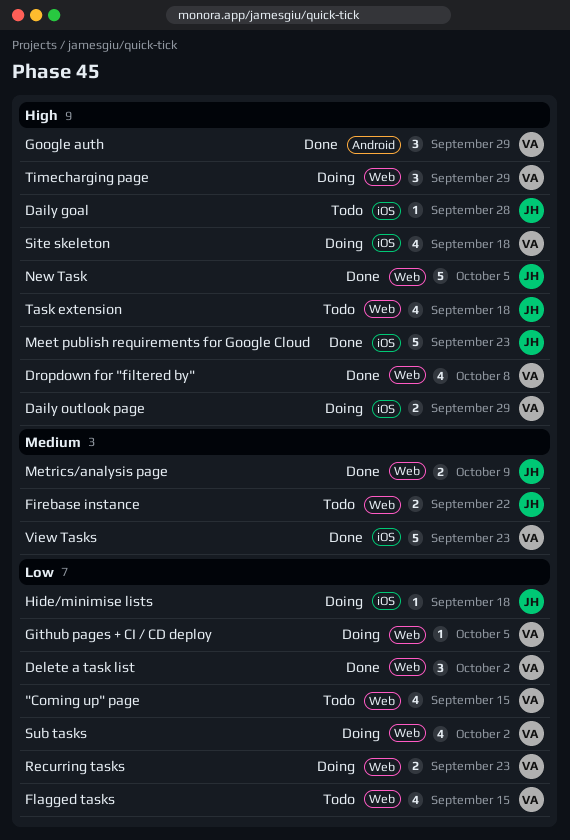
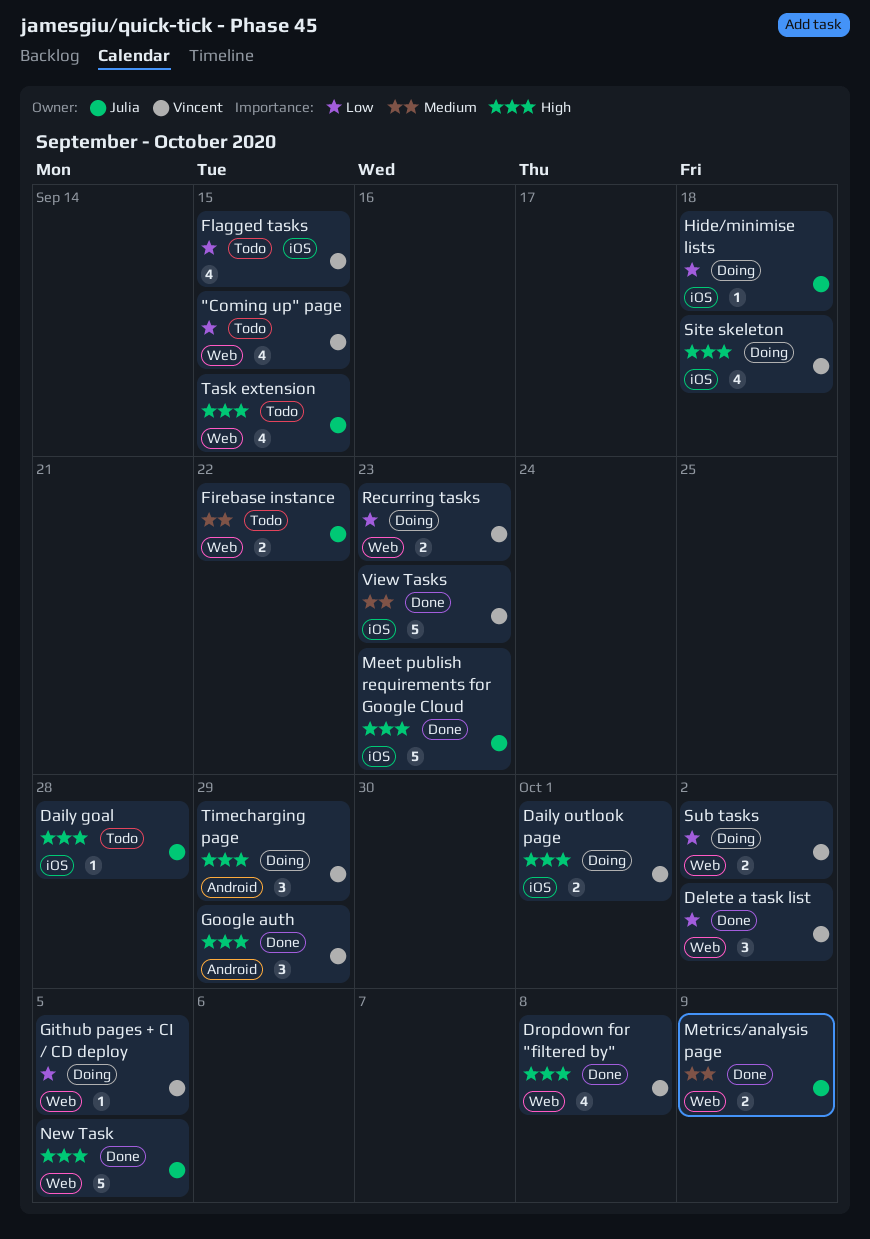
Daily outlook page, due: Sep 29 -> Oct 1
Flagged tasks, label: Web -> iOS
Sub tasks, estimate: 4 -> 2
Task extension, due: Sep 18 -> Sep 15
Timecharging page, label: Web -> Android

